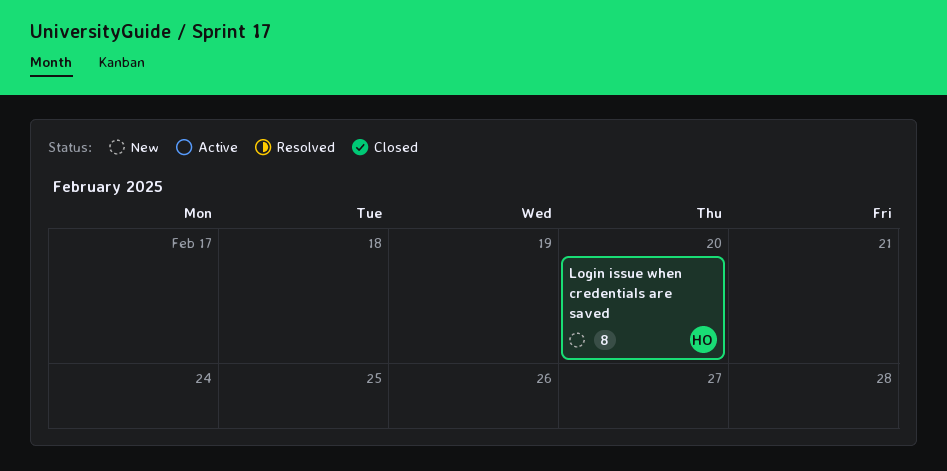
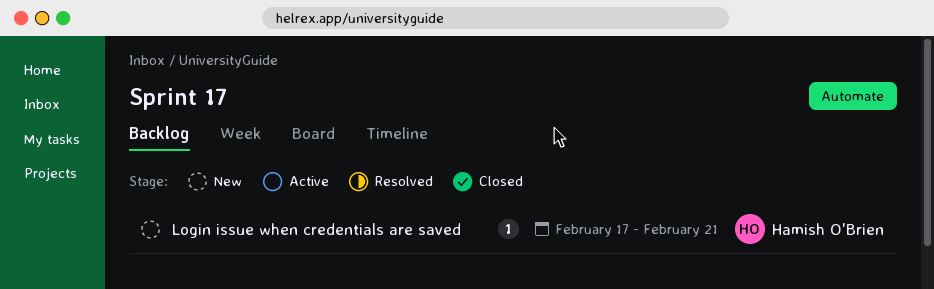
Login issue when credentials are saved, estimate: 8 -> 1
Login issue when credentials are saved, due: Feb 20 -> Feb 21

